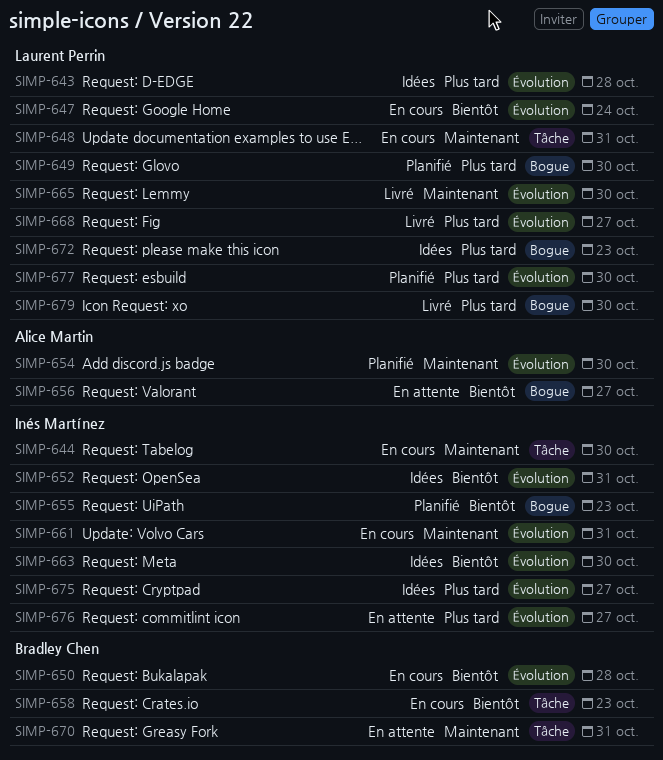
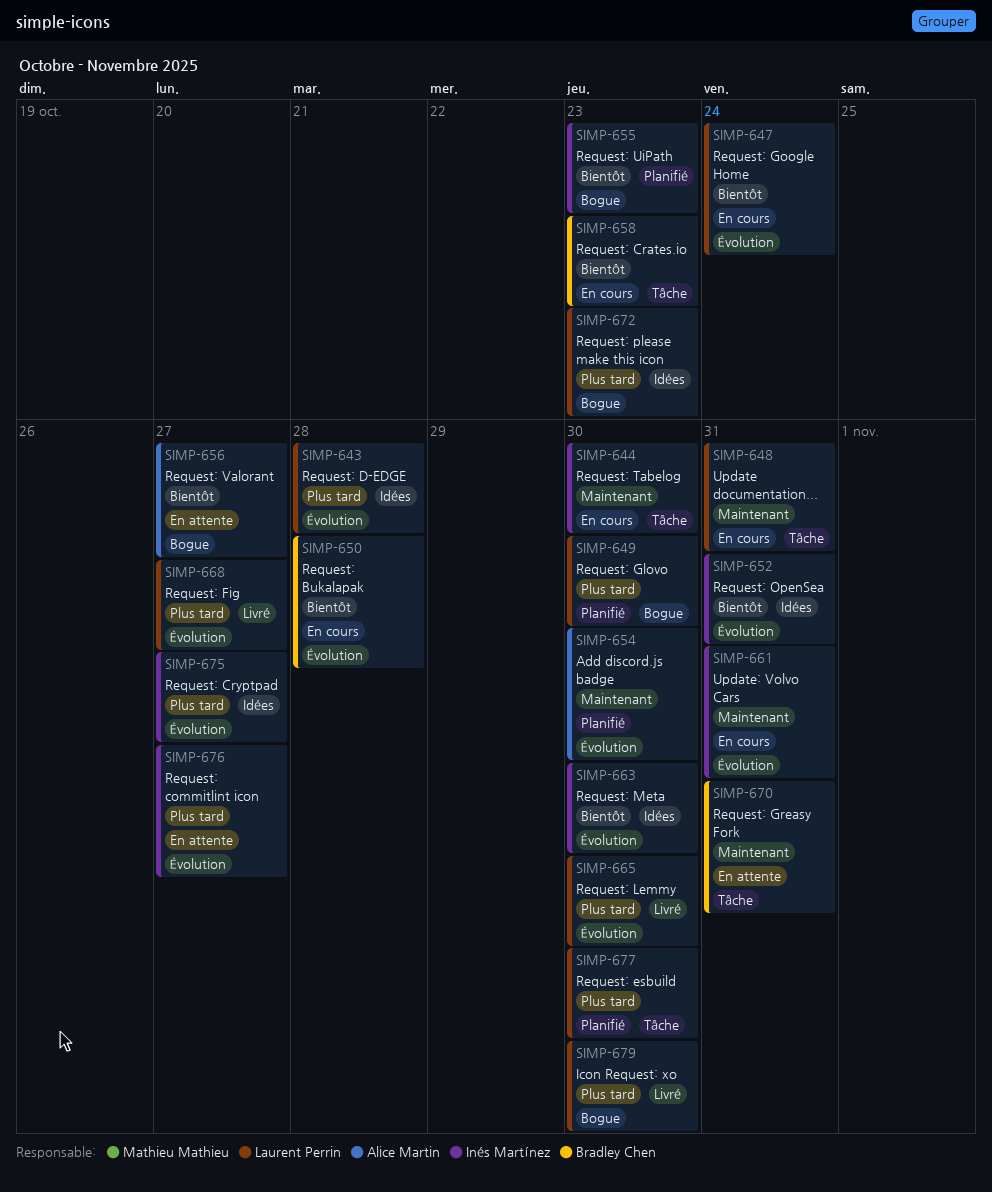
SIMP-665, priority: Maintenant -> Plus tard
SIMP-677, label: Évolution -> Tâche

